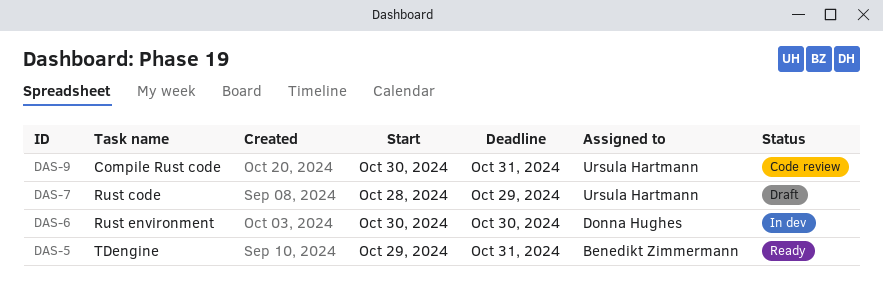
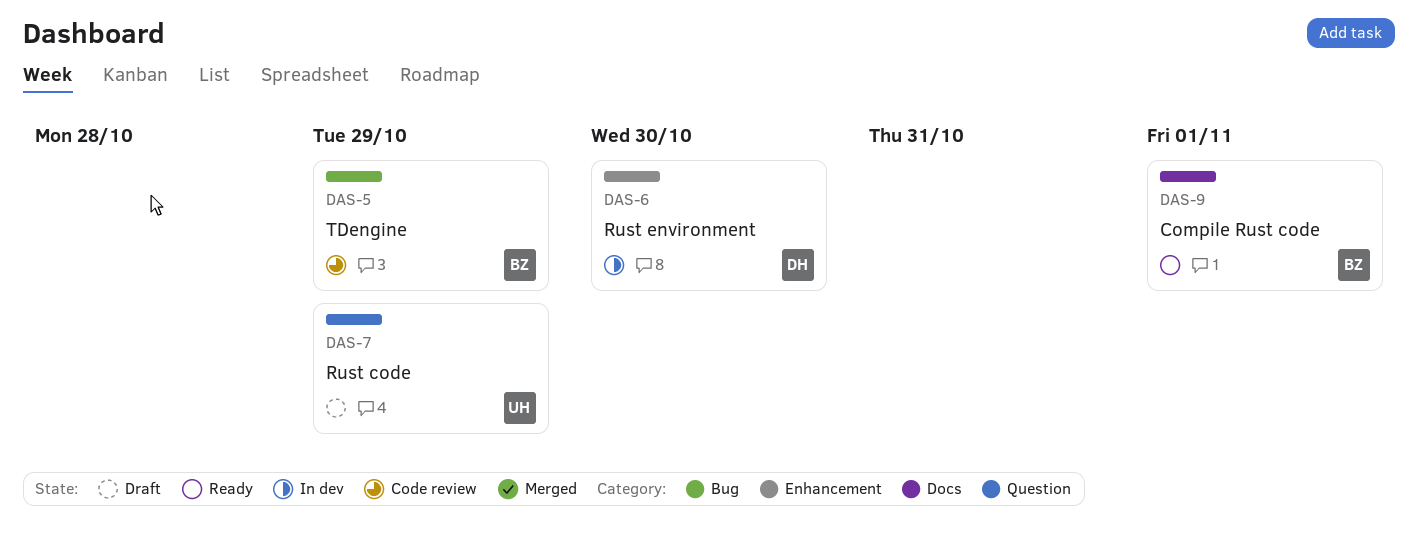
DAS-5, status: Ready -> Code review
DAS-5, due: Oct 31 -> Oct 29
DAS-9, status: Code review -> Ready
DAS-9, owner: Ursula Hartmann -> Benedikt Zimmermann
DAS-9, due: Oct 31 -> Nov 1

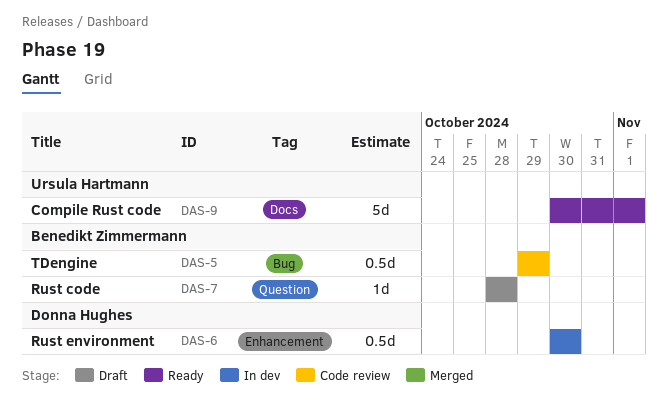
DAS-7, owner: Ursula Hartmann -> Benedikt Zimmermann
DAS-7, due: Oct 29 -> Oct 28
DAS-9, owner: Benedikt Zimmermann -> Ursula Hartmann

